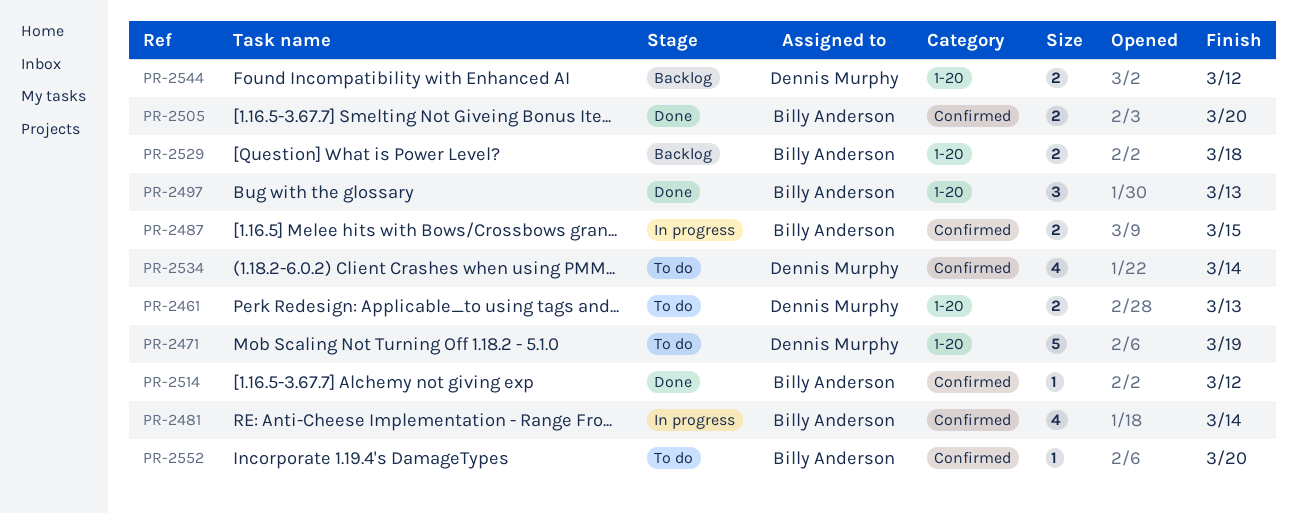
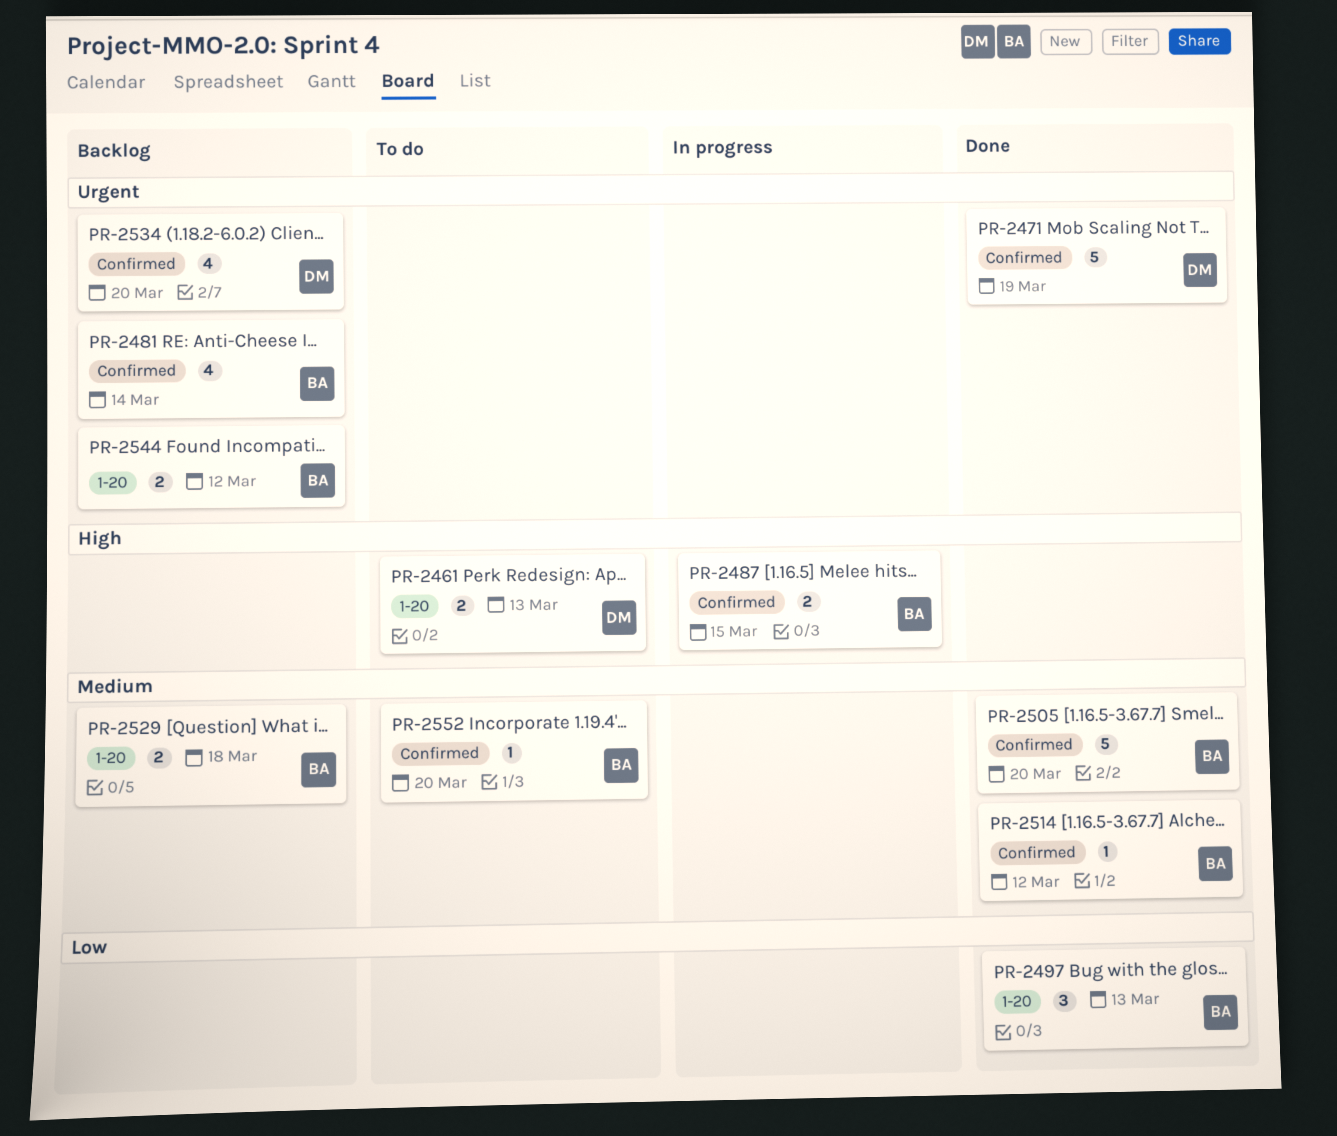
PR-2471, status: To do -> Done
PR-2471, label: 1-20 -> Confirmed
PR-2481, status: In progress -> Backlog
PR-2505, estimate: 2 -> 5
PR-2534, status: To do -> Backlog
PR-2534, due: Mar 14 -> Mar 20
PR-2544, owner: Dennis Murphy -> Billy Anderson

